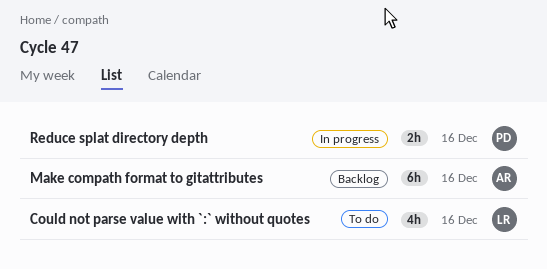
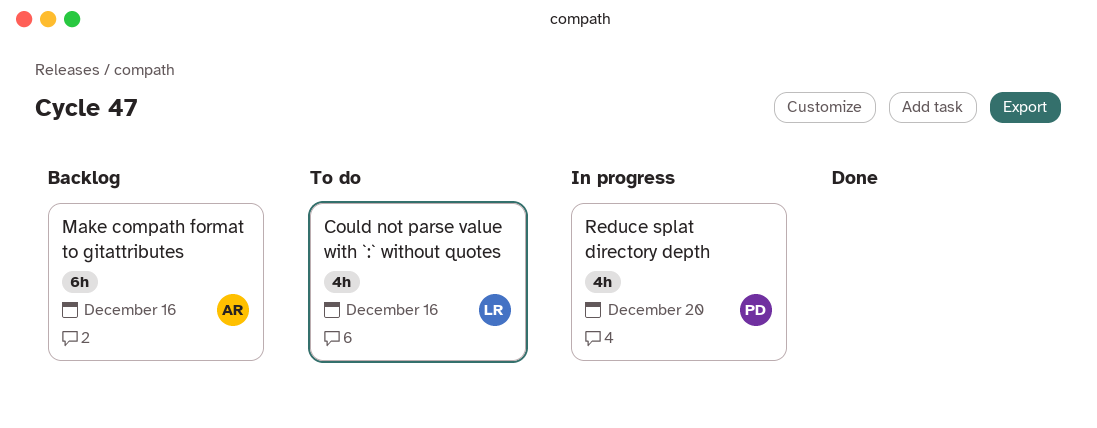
Reduce splat directory depth, estimate: 2h -> 4h
Reduce splat directory depth, due: Dec 16 -> Dec 20

